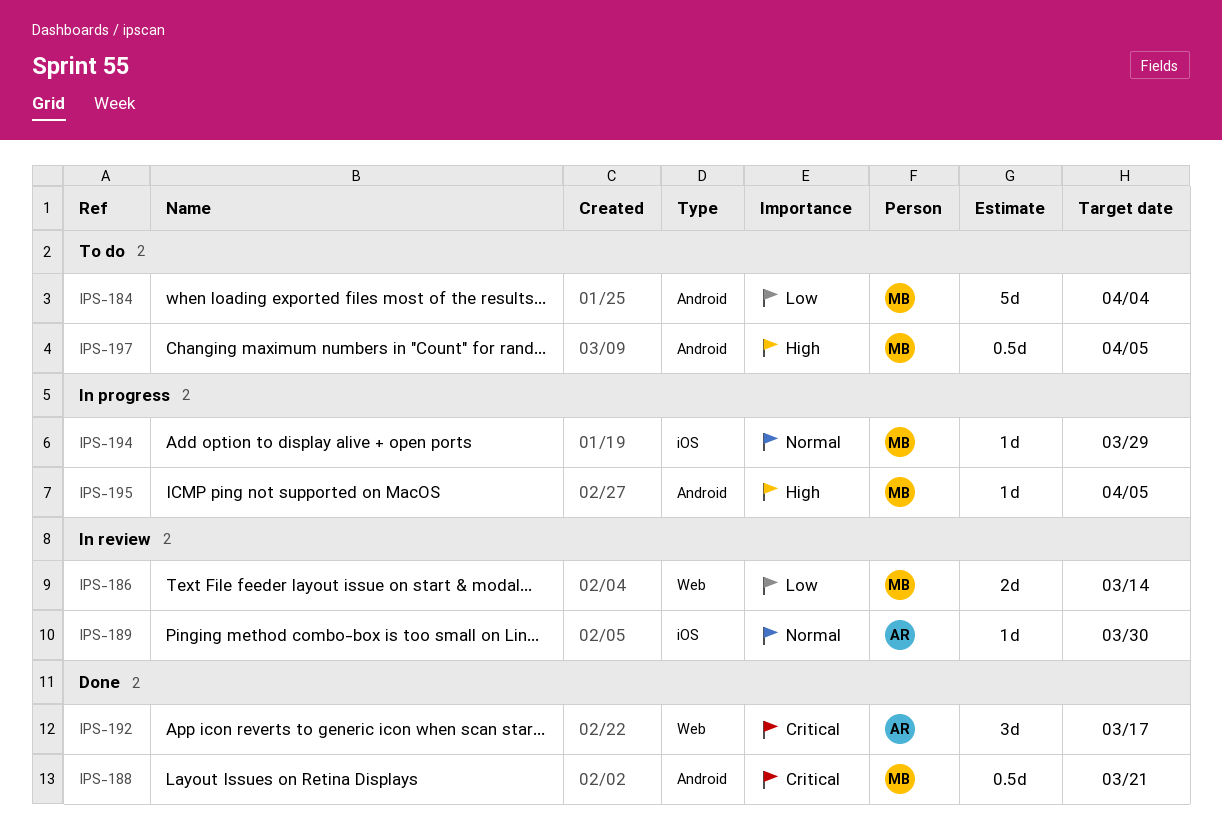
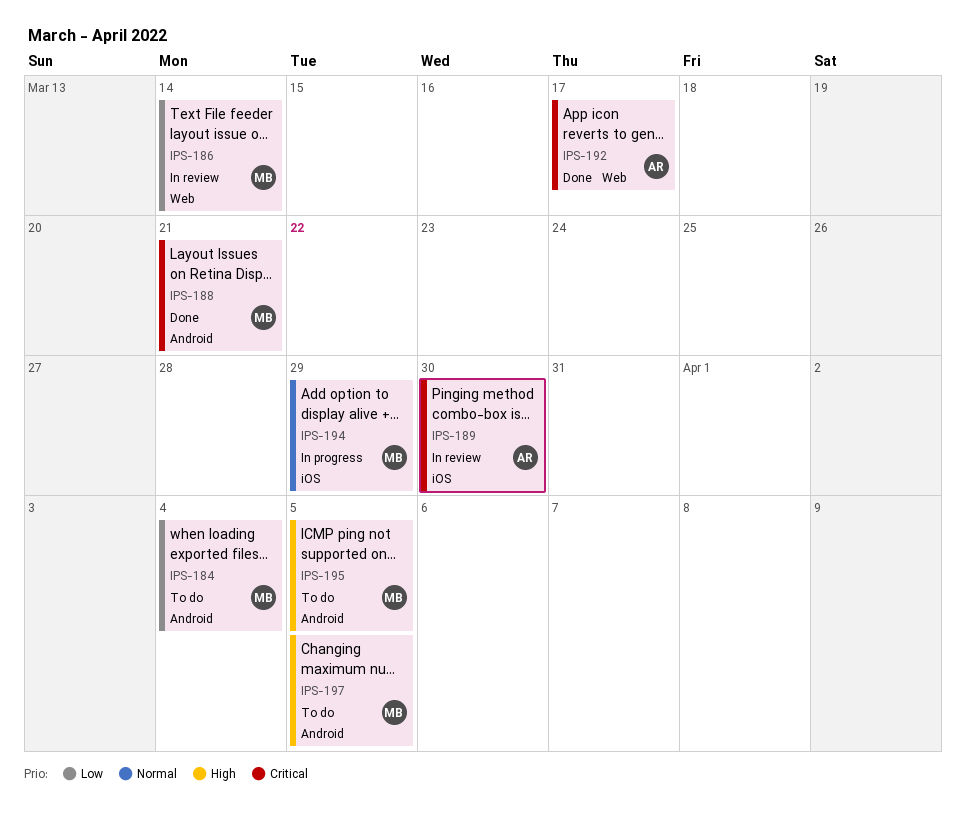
IPS-189, priority: Normal -> Critical
IPS-195, status: In progress -> To do

